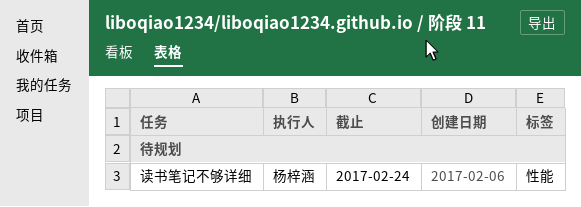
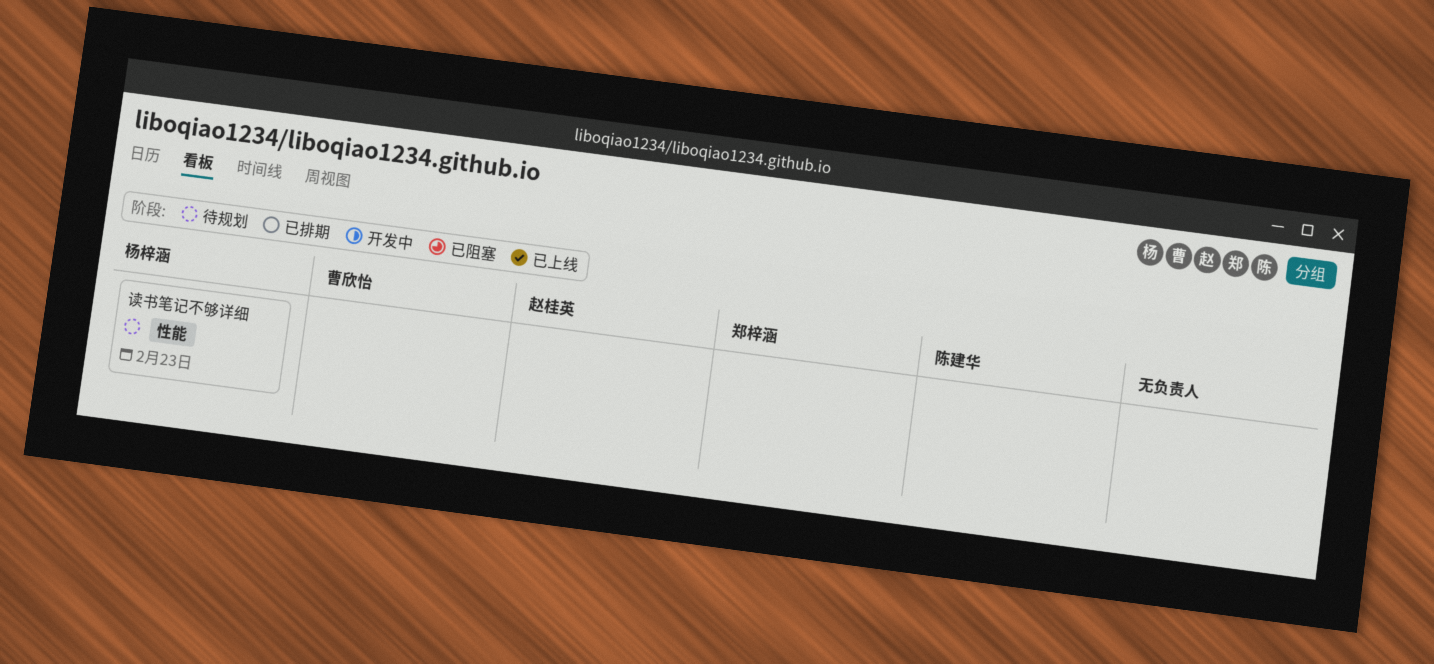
读书笔记不够详细, due: Feb 24 -> Feb 23

